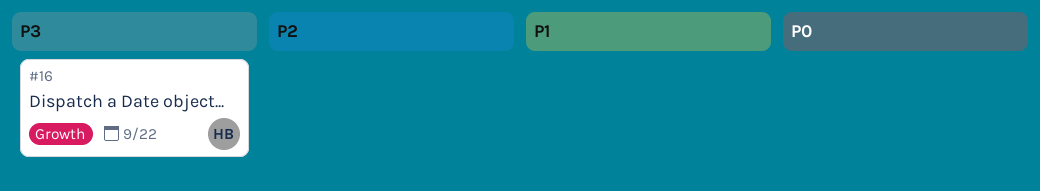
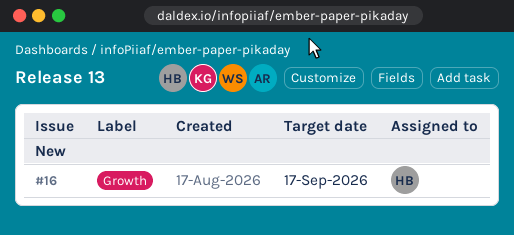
#16, due: Sep 22 -> Sep 17

